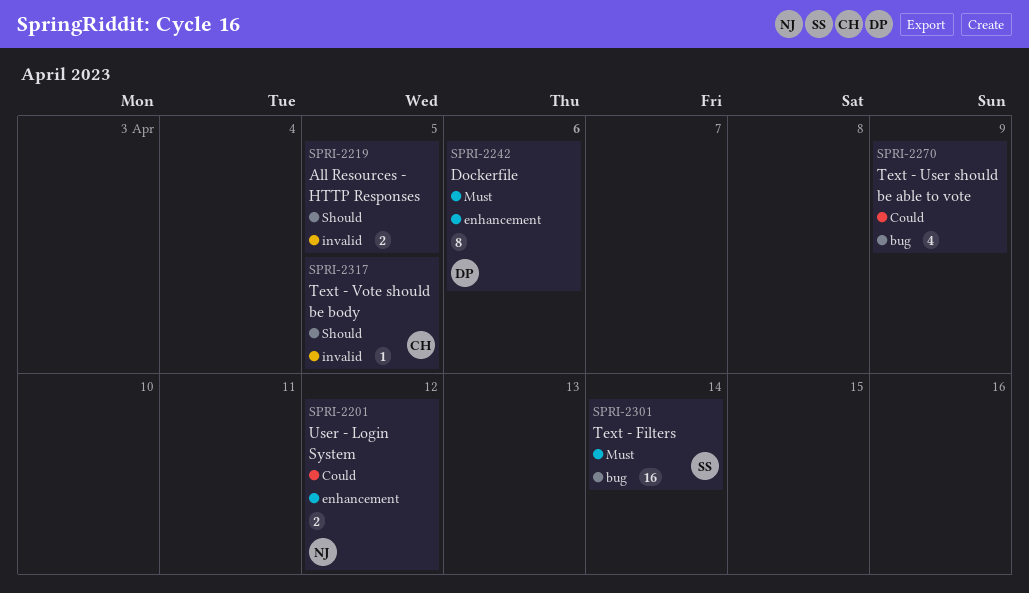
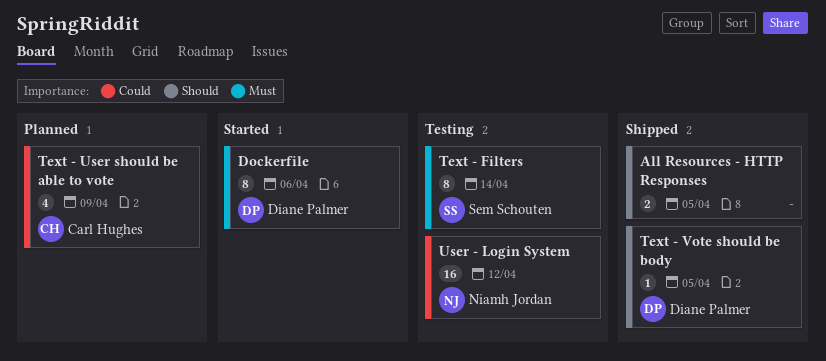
Text - Filters, estimate: 16 -> 8
Text - User should be able to vote, owner: none -> Carl Hughes
Text - Vote should be body, owner: Carl Hughes -> Diane Palmer
User - Login System, estimate: 2 -> 16

